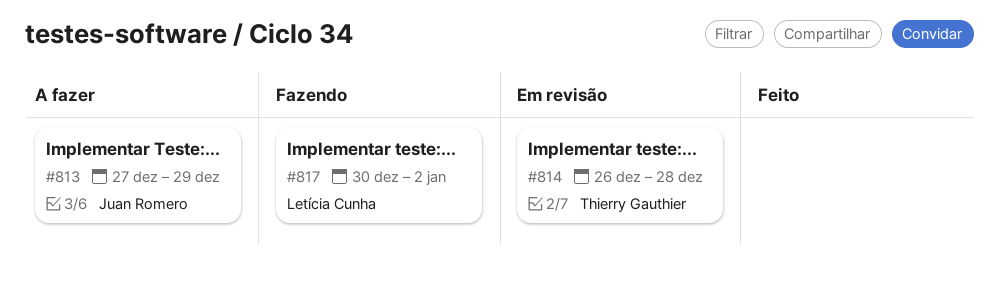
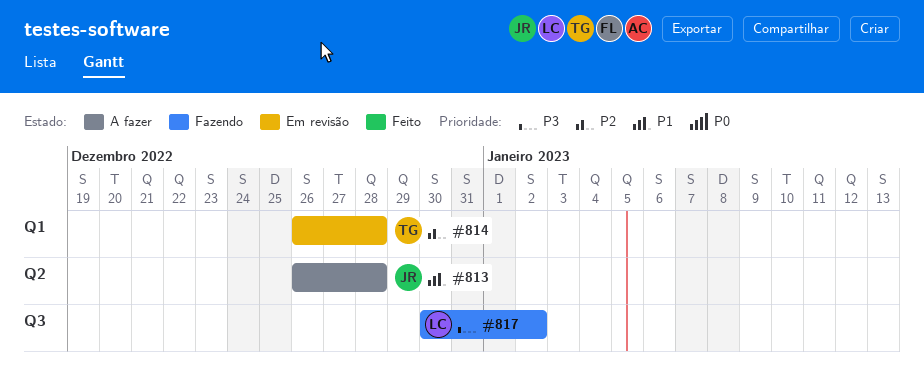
#813, start: Dec 27 -> Dec 26
#813, due: Dec 29 -> Dec 28

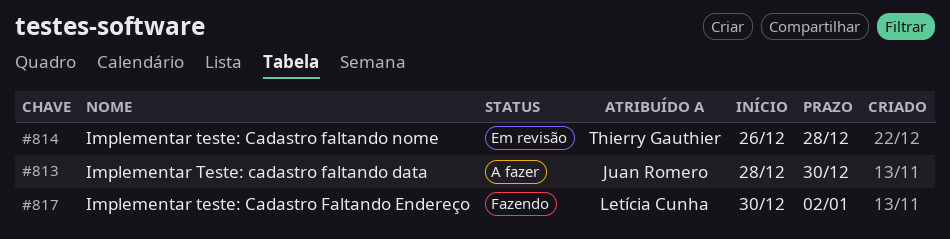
#813, start: Dec 26 -> Dec 28
#813, due: Dec 28 -> Dec 30

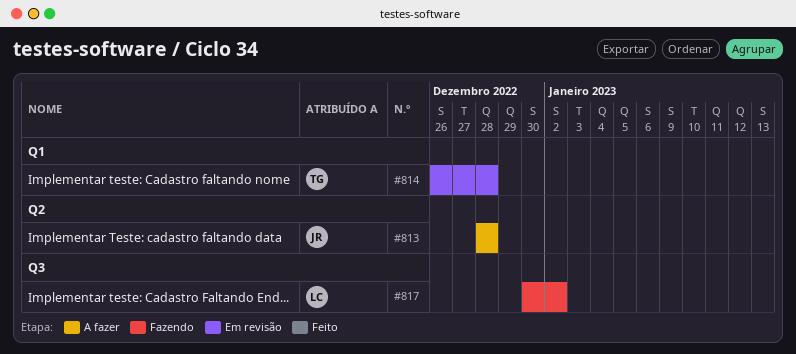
#813, due: Dec 30 -> Dec 28

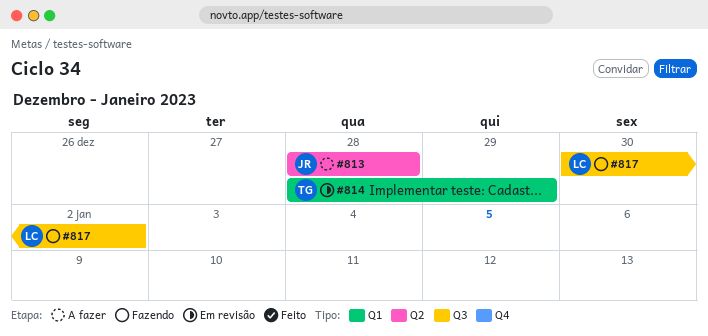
#814, start: Dec 26 -> Dec 28
#814, due: Dec 28 -> Dec 29

